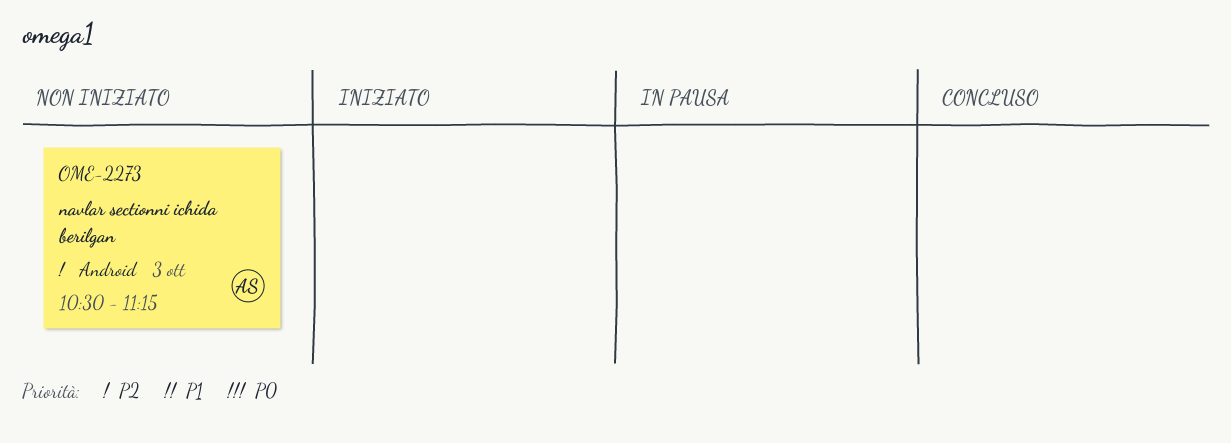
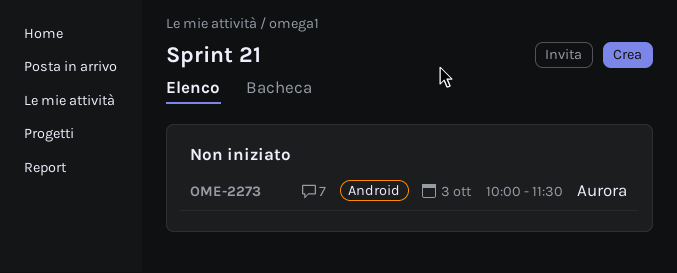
OME-2273, begins: 10:30 -> 10:00
OME-2273, ends: 11:15 -> 11:30

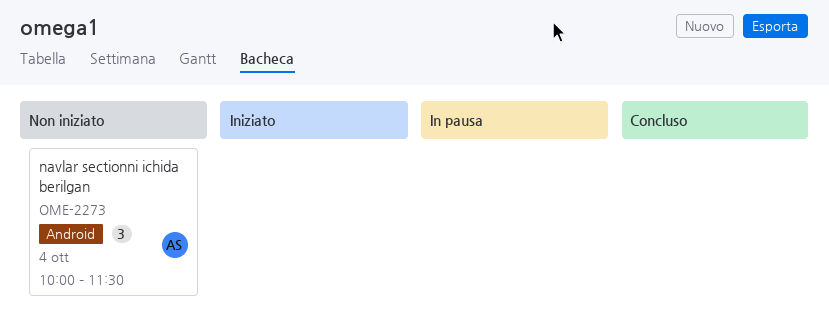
OME-2273, day: Oct 3 -> Oct 4

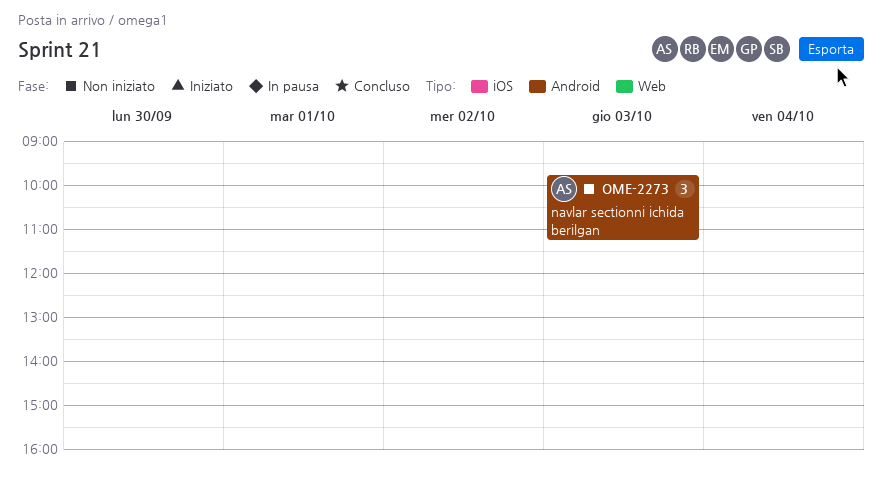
OME-2273, day: Oct 4 -> Oct 3
OME-2273, begins: 10:00 -> 09:45
OME-2273, ends: 11:30 -> 11:15

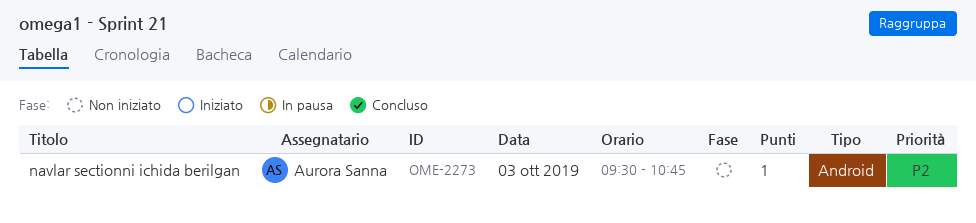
OME-2273, estimate: 3 -> 1
OME-2273, begins: 09:45 -> 09:30
OME-2273, ends: 11:15 -> 10:45

